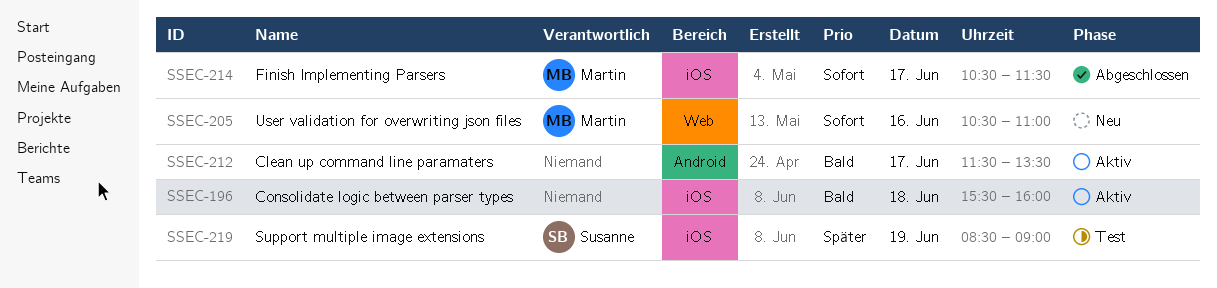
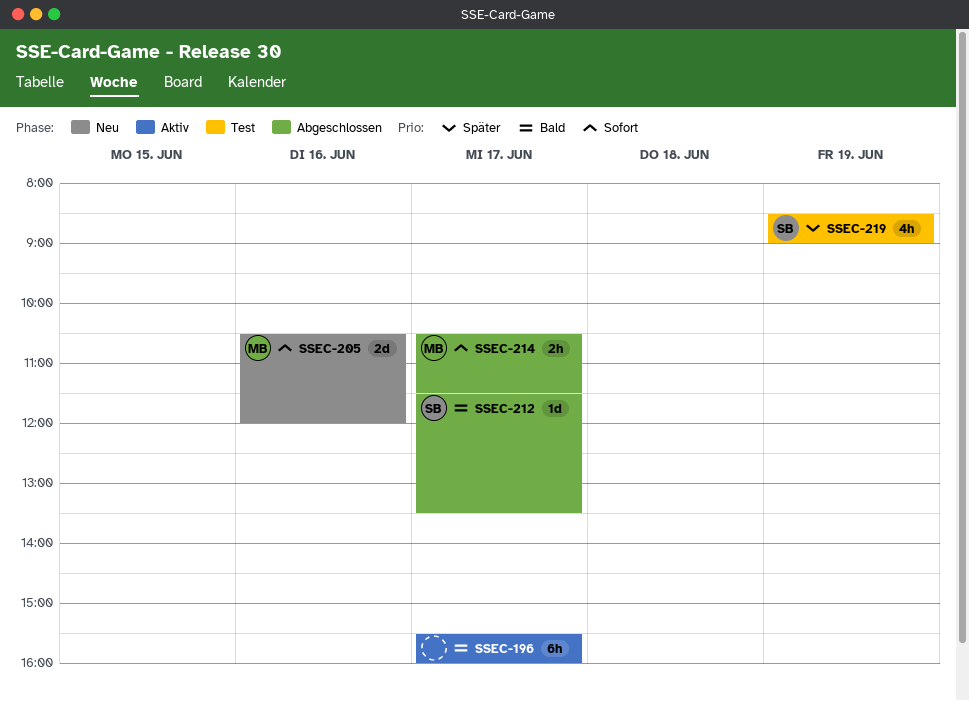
SSEC-196, day: Jun 18 -> Jun 17
SSEC-205, ends: 11:00 -> 12:00
SSEC-212, status: Aktiv -> Abgeschlossen
SSEC-212, owner: none -> Susanne

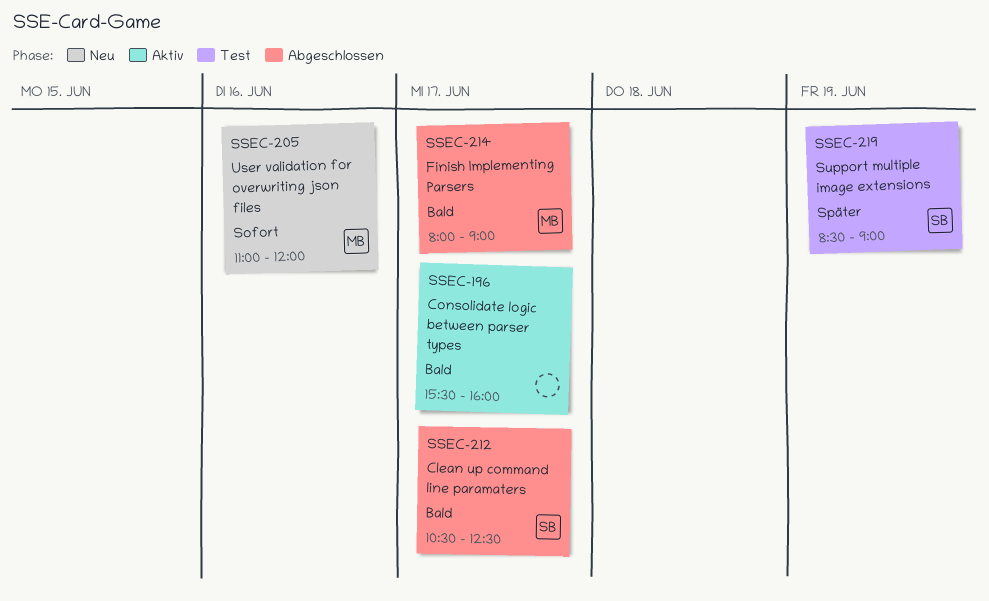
SSEC-205, begins: 10:30 -> 11:00
SSEC-212, begins: 11:30 -> 10:30
SSEC-212, ends: 13:30 -> 12:30
SSEC-214, priority: Sofort -> Bald
SSEC-214, begins: 10:30 -> 08:00
SSEC-214, ends: 11:30 -> 09:00

